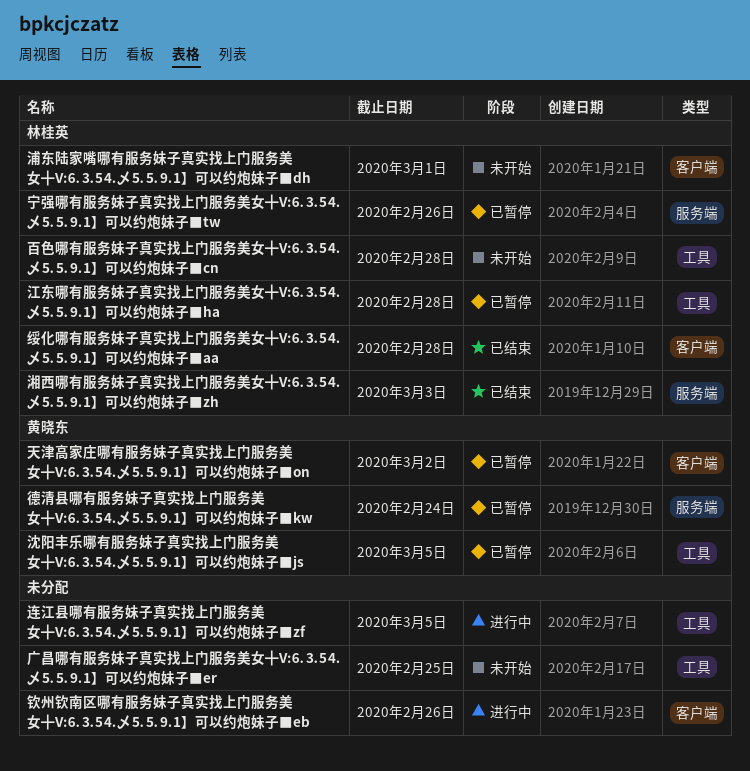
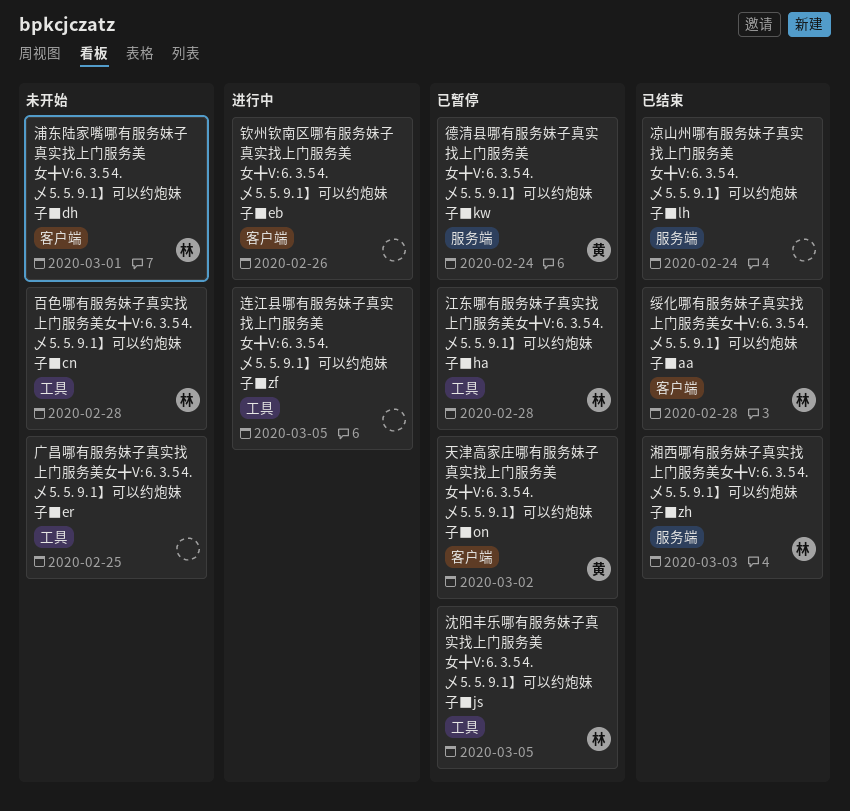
凉山州哪有服务妹子真实找上门服务美女╋V:⒍⒊5⒋乄⒌⒌⒐1】可以约炮妹子■lh: none -> present
宁强哪有服务妹子真实找上门服务美女╋V:⒍⒊5⒋乄⒌⒌⒐1】可以约炮妹子■tw: present -> none
沈阳丰乐哪有服务妹子真实找上门服务美女╋V:⒍⒊5⒋乄⒌⒌⒐1】可以约炮妹子■js, owner: 黄晓东 -> 林桂英

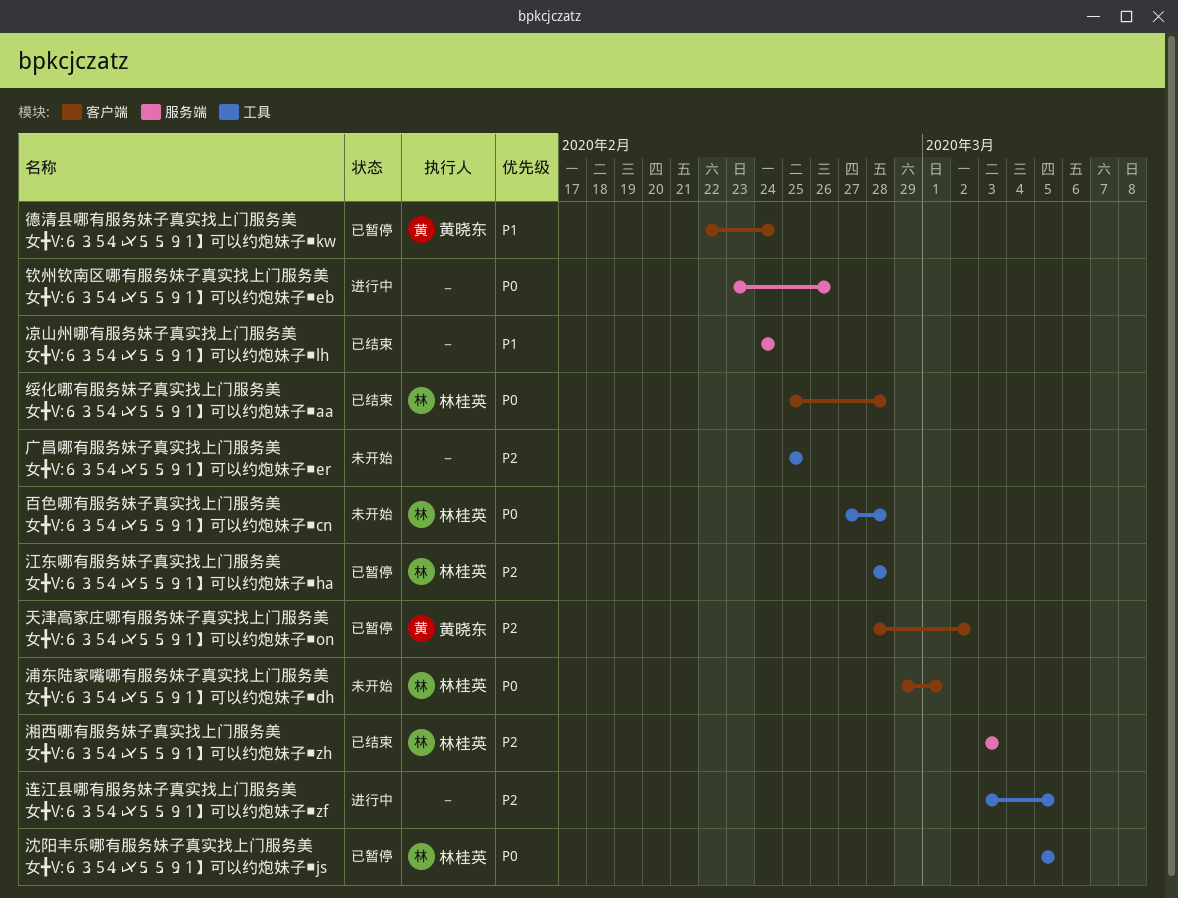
德清县哪有服务妹子真实找上门服务美女╋V:⒍⒊5⒋乄⒌⒌⒐1】可以约炮妹子■kw, label: 服务端 -> 客户端
钦州钦南区哪有服务妹子真实找上门服务美女╋V:⒍⒊5⒋乄⒌⒌⒐1】可以约炮妹子■eb, label: 客户端 -> 服务端

